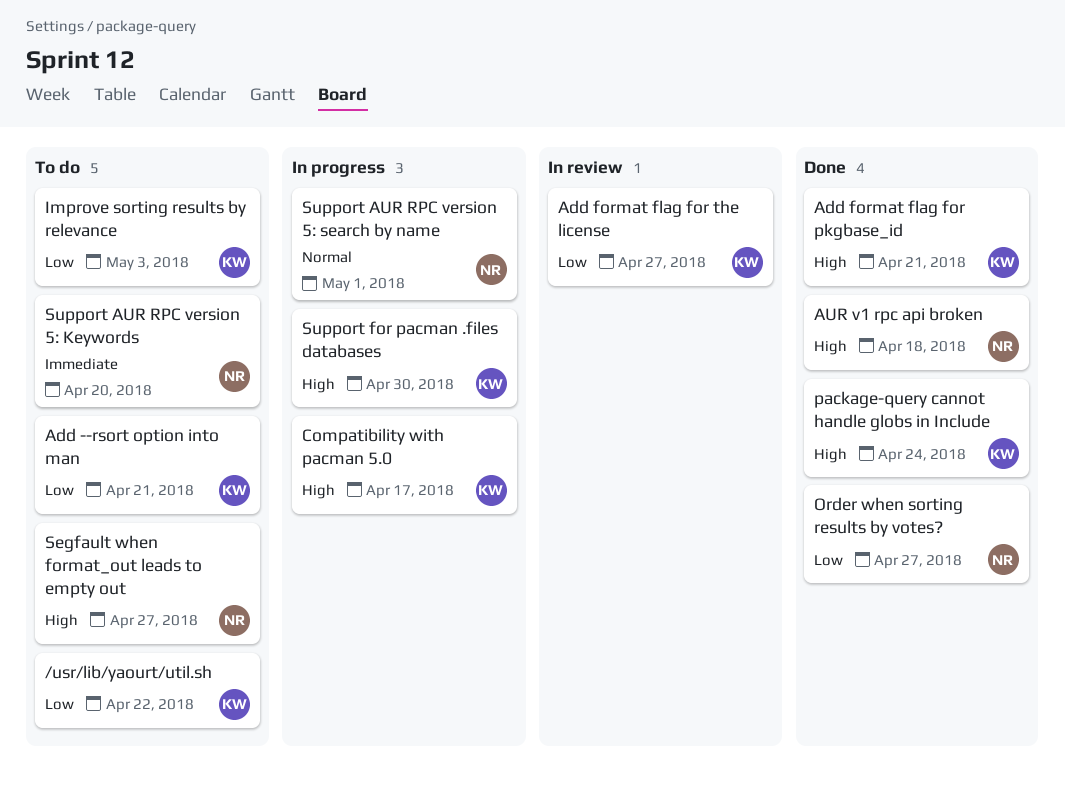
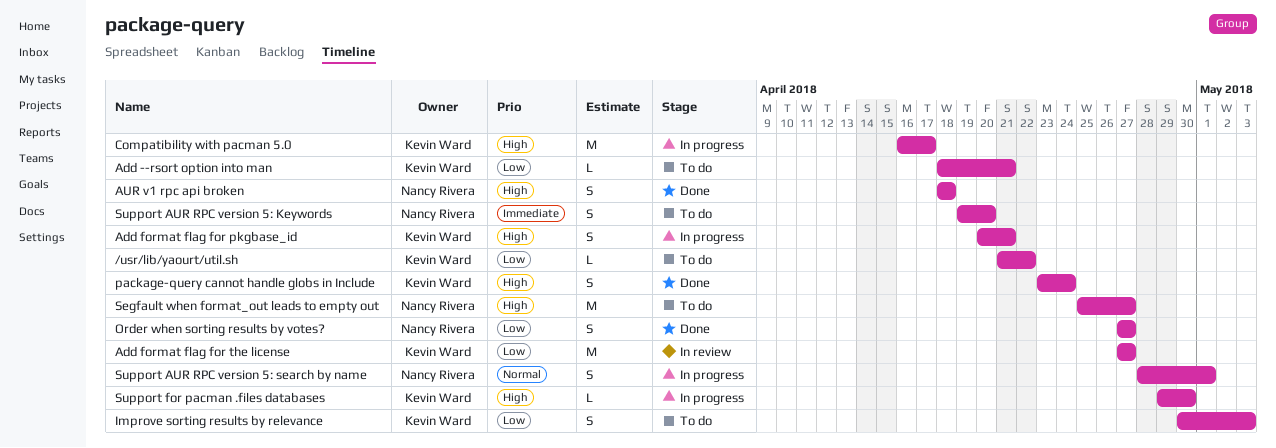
Add format flag for pkgbase_id, status: Done -> In progress

